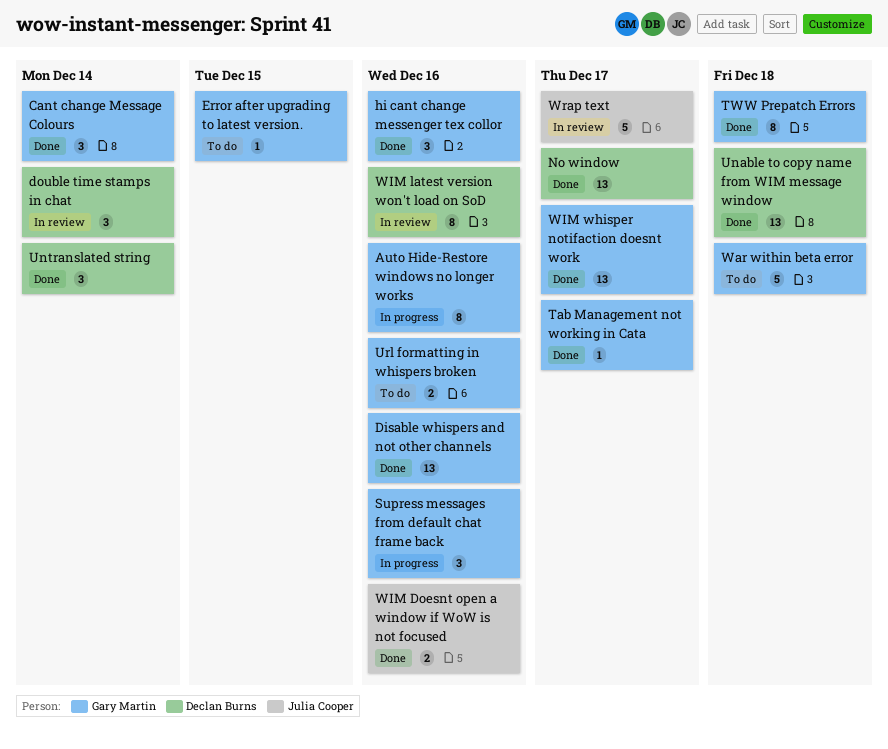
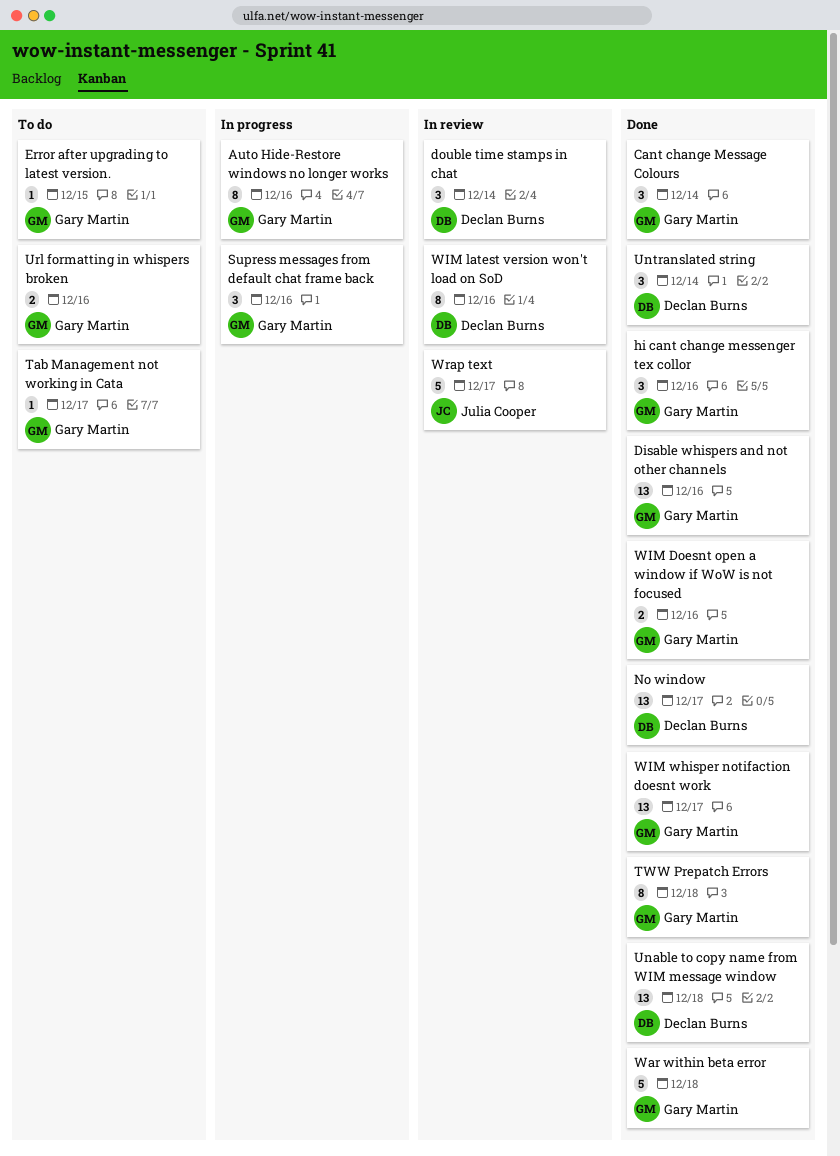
Tab Management not working in Cata, status: Done -> To do
War within beta error, status: To do -> Done
WIM Doesnt open a window if WoW is not focused, owner: Julia Cooper -> Gary Martin

